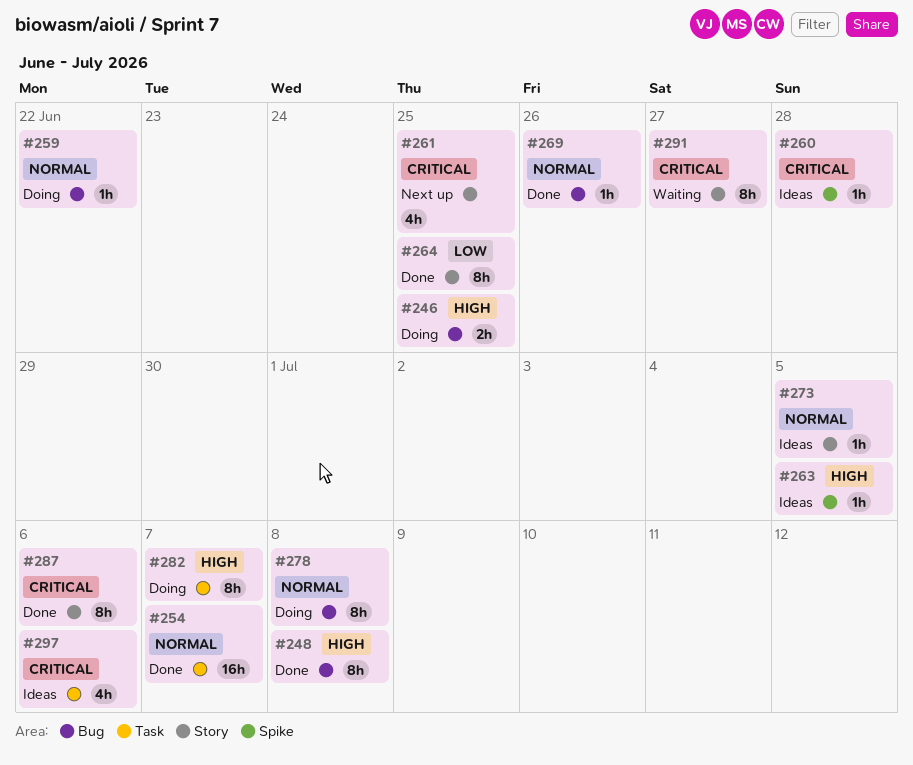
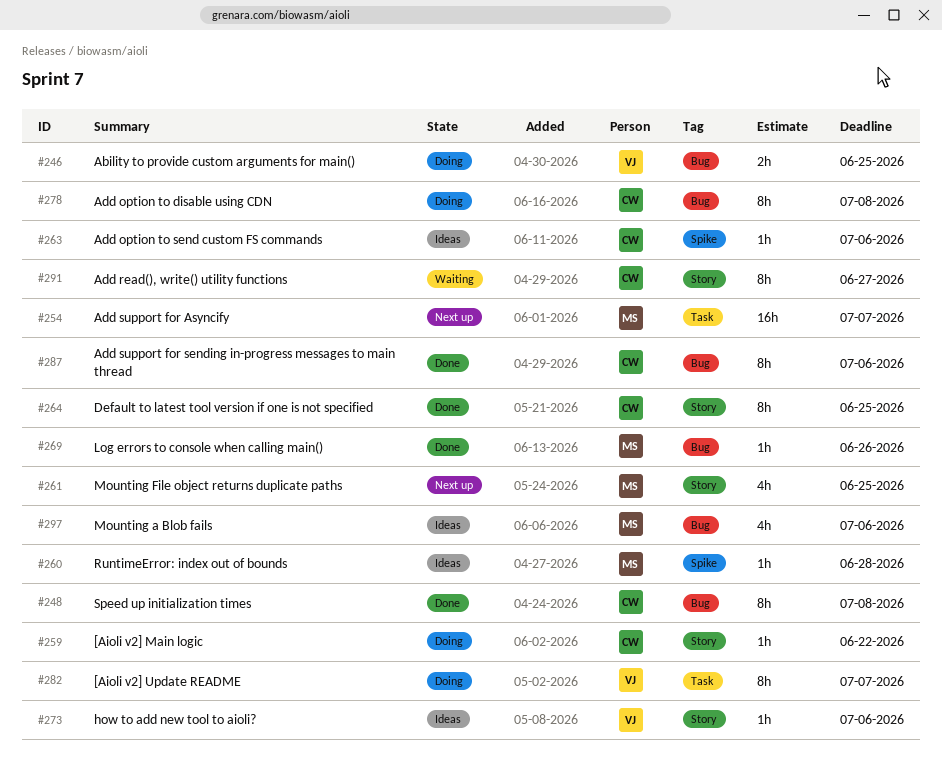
#254, status: Done -> Next up
#259, label: Bug -> Story
#263, due: Jul 5 -> Jul 6
#273, due: Jul 5 -> Jul 6
#287, label: Story -> Bug
#297, label: Task -> Bug

